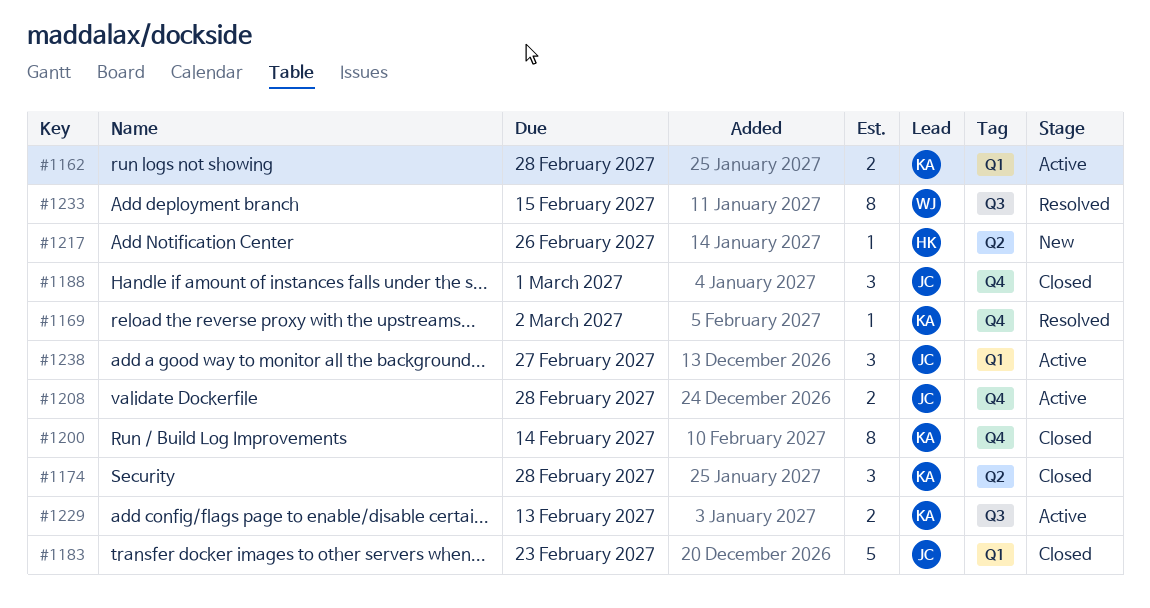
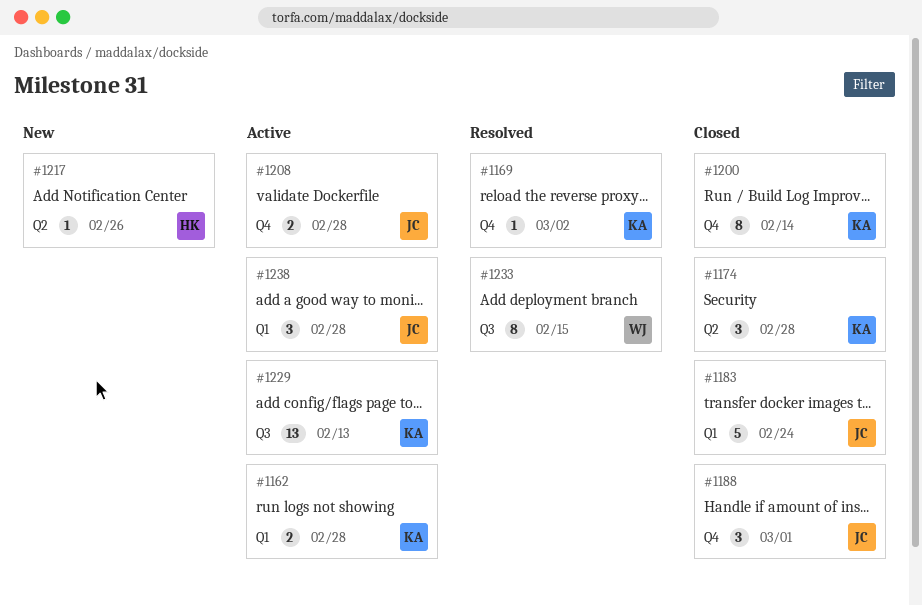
#1183, due: Feb 23 -> Feb 24
#1229, estimate: 2 -> 13
#1238, due: Feb 27 -> Feb 28

